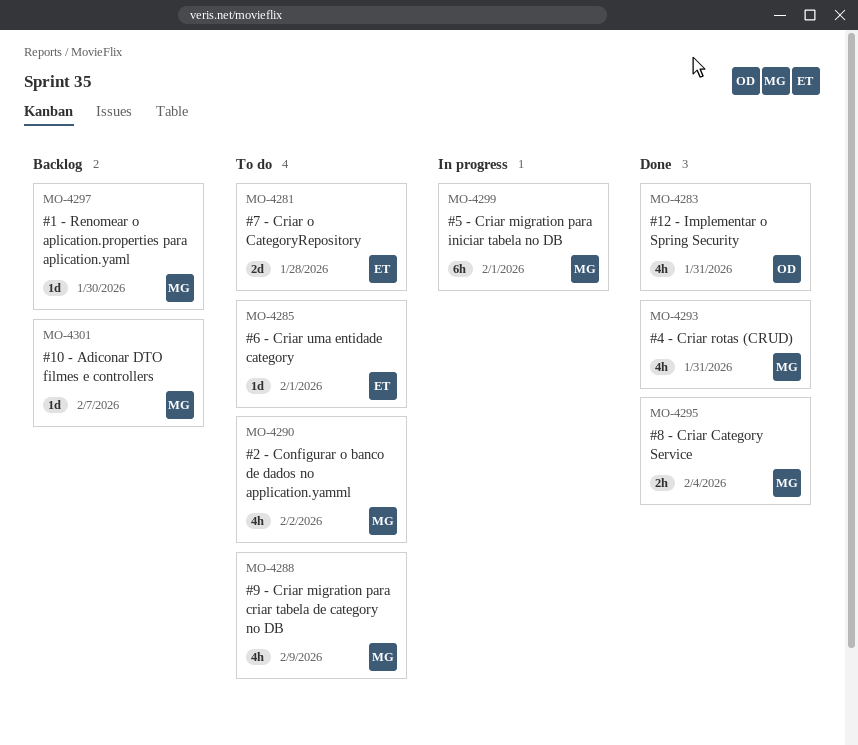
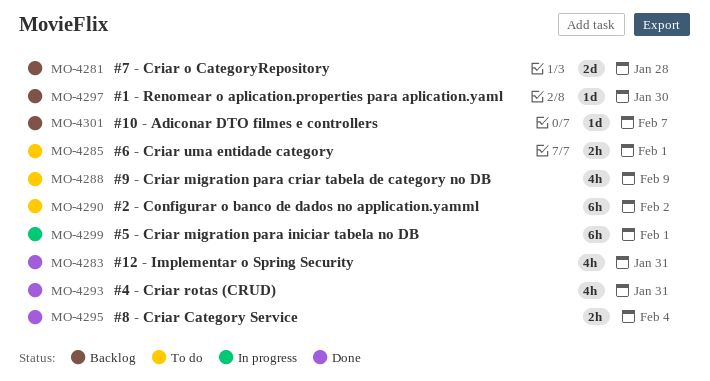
MO-4281, status: To do -> Backlog
MO-4285, estimate: 1d -> 2h
MO-4290, estimate: 4h -> 6h

